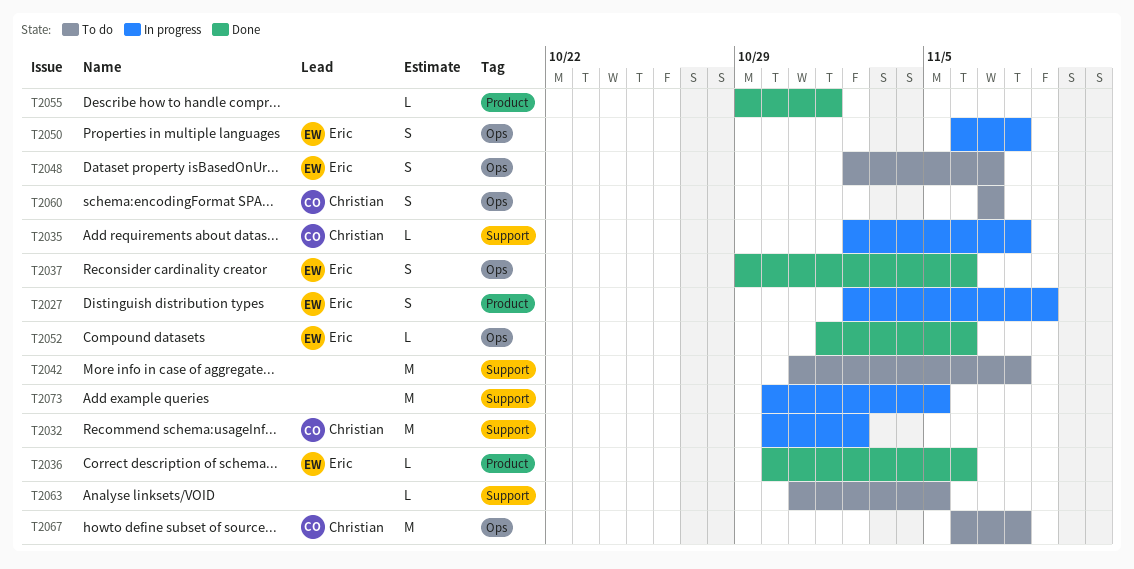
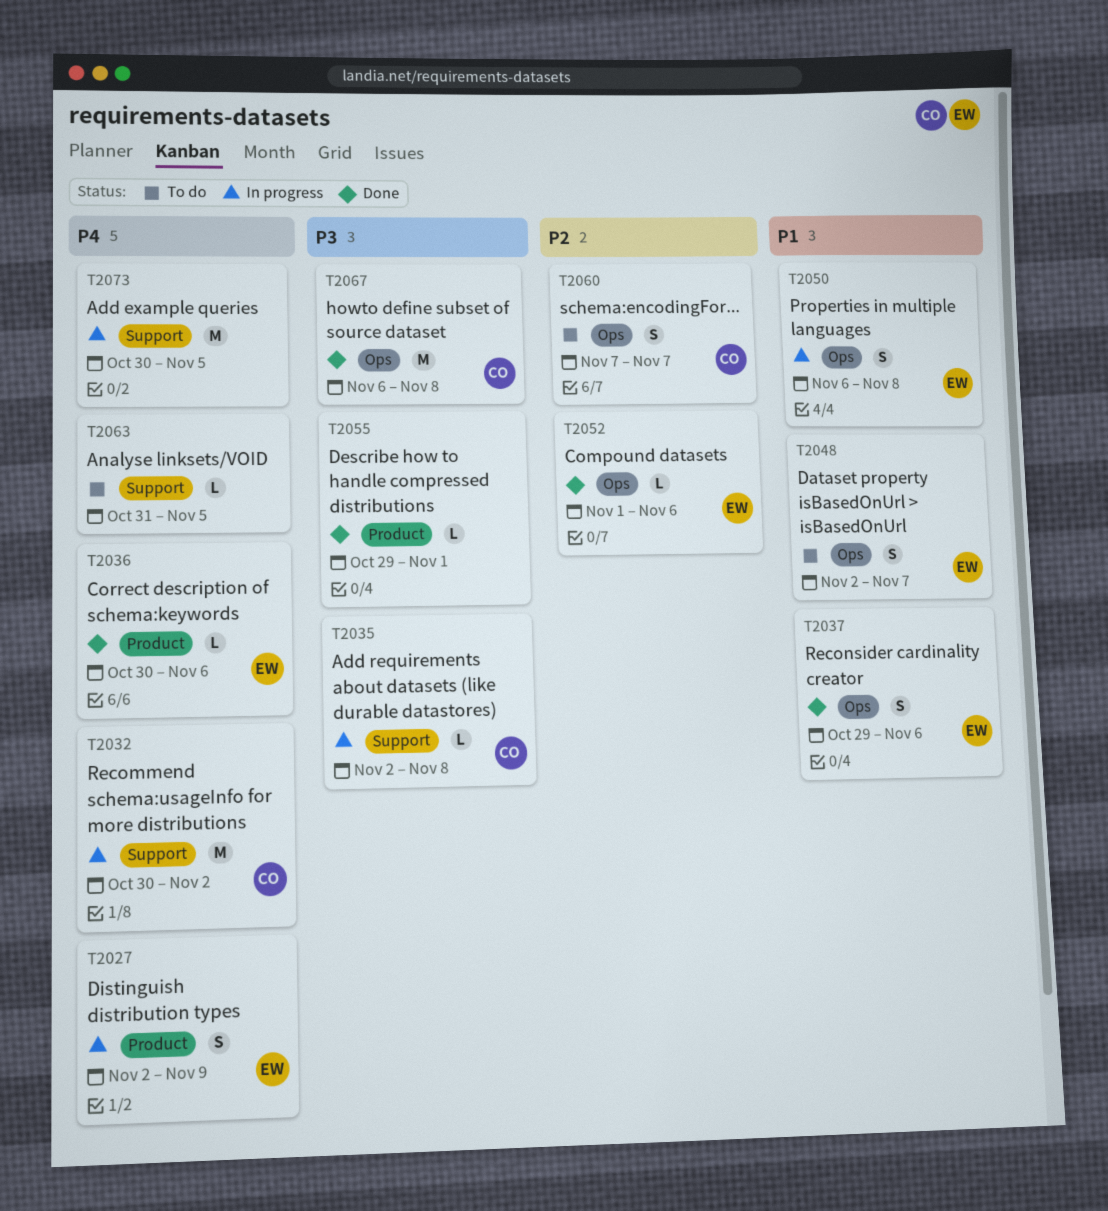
T2042: present -> none
T2067, status: To do -> Done

